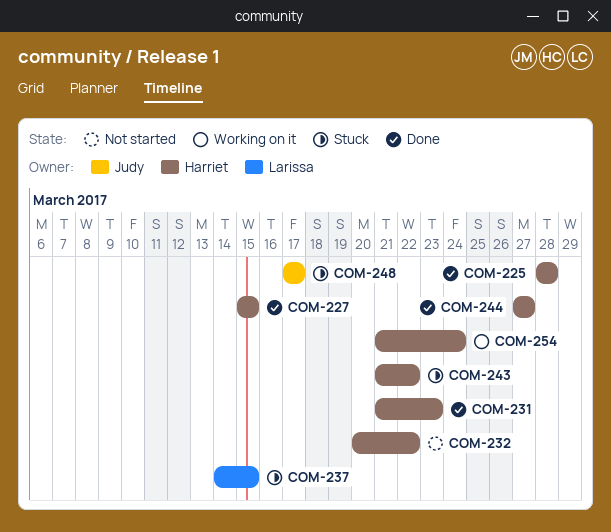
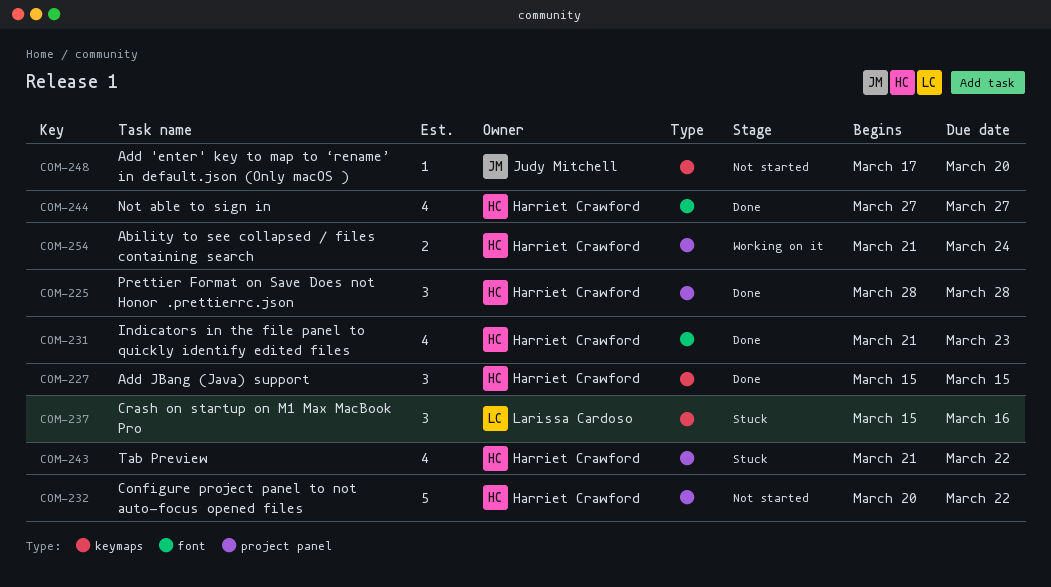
COM-237, start: Mar 14 -> Mar 15
COM-237, due: Mar 15 -> Mar 16
COM-248, status: Stuck -> Not started
COM-248, due: Mar 17 -> Mar 20

